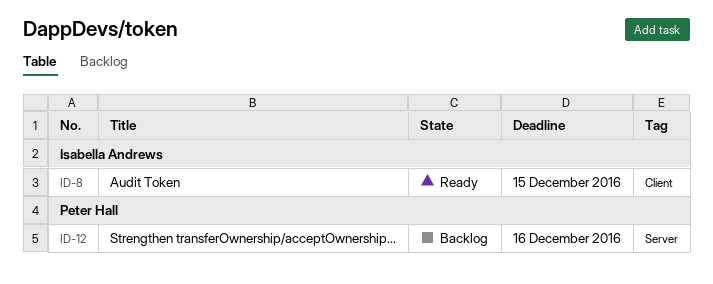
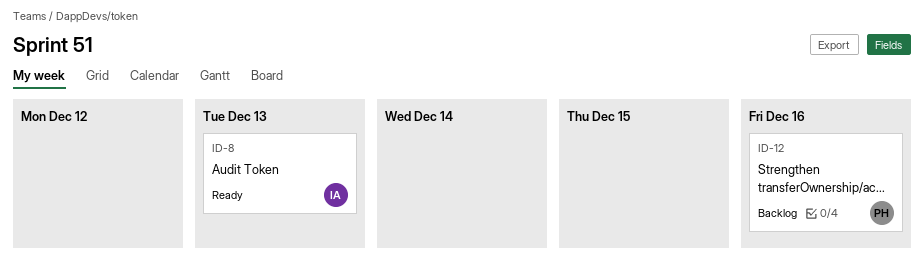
ID-8, due: Dec 15 -> Dec 13

